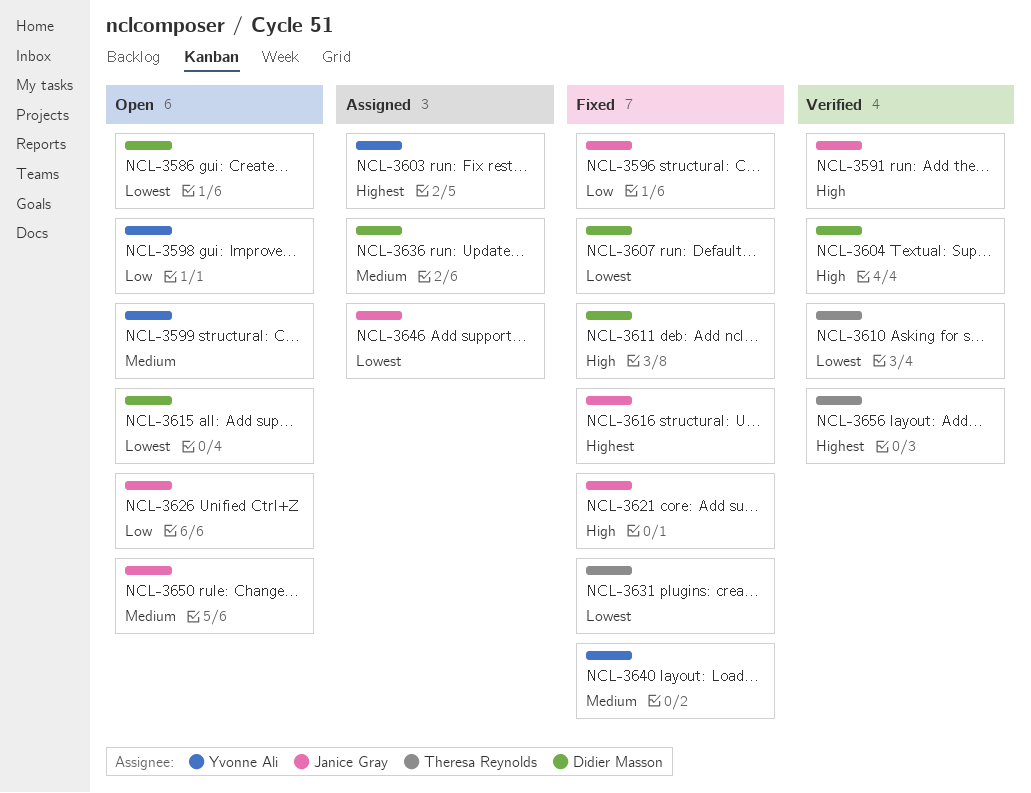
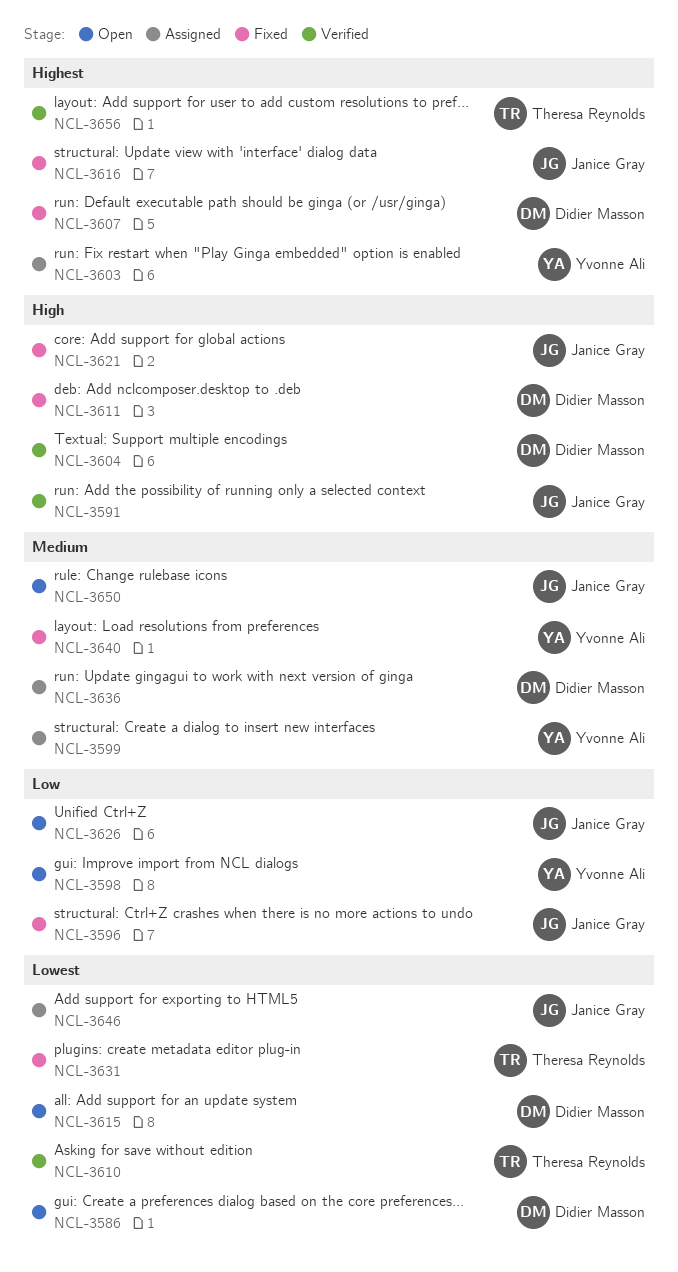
NCL-3599, status: Open -> Assigned
NCL-3607, priority: Lowest -> Highest

